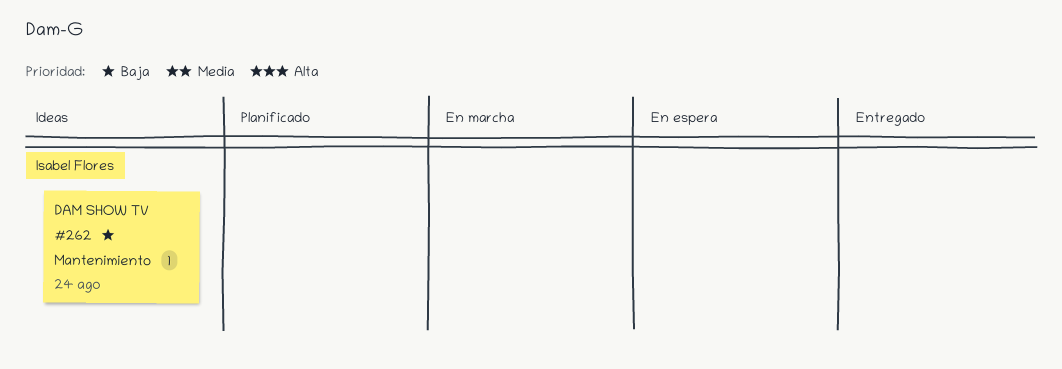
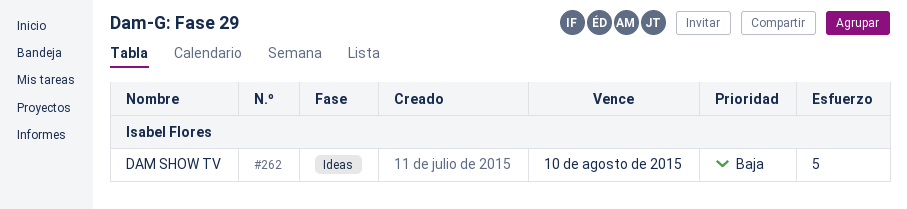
#262, estimate: 1 -> 5
#262, due: Aug 24 -> Aug 10

